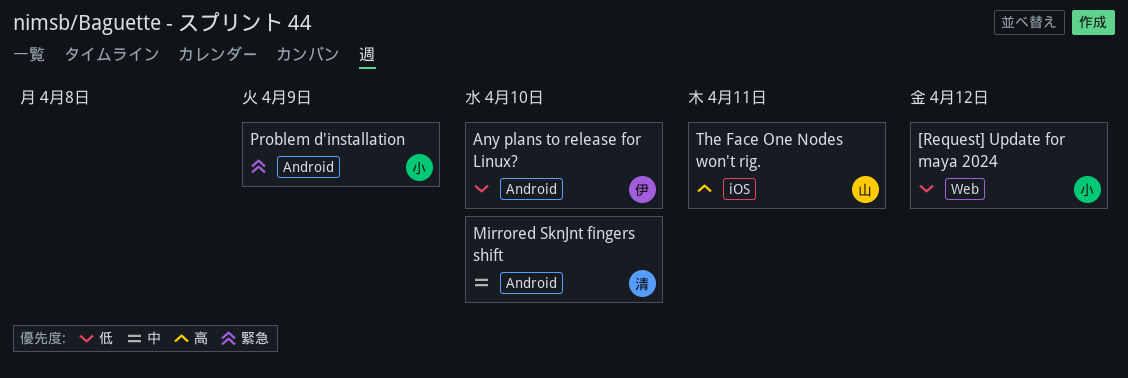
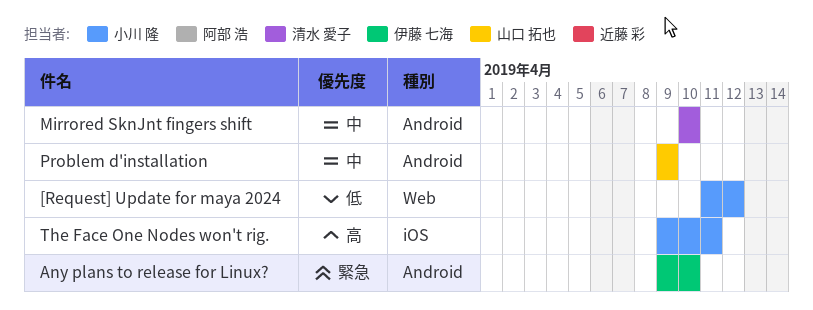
Any plans to release for Linux?, priority: 低 -> 緊急
Problem d'installation, owner: 小川 隆 -> 山口 拓也
Problem d'installation, priority: 緊急 -> 中
The Face One Nodes won't rig., owner: 山口 拓也 -> 小川 隆

